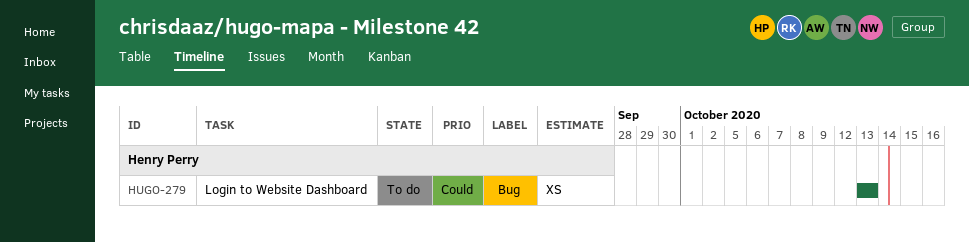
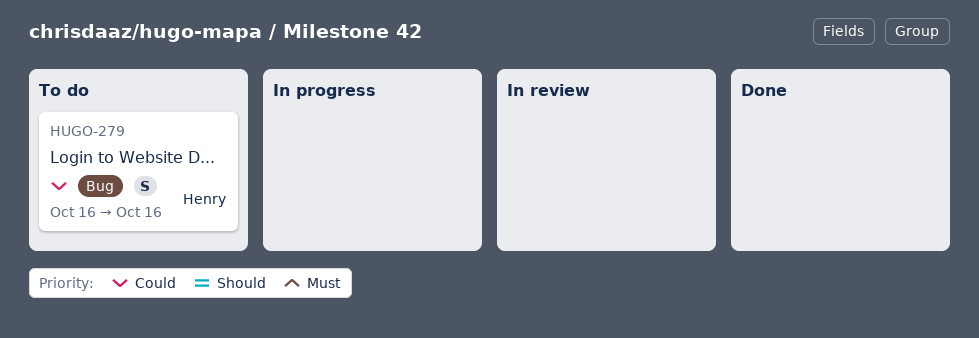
HUGO-279, estimate: XS -> S
HUGO-279, start: Oct 13 -> Oct 16
HUGO-279, due: Oct 13 -> Oct 16

